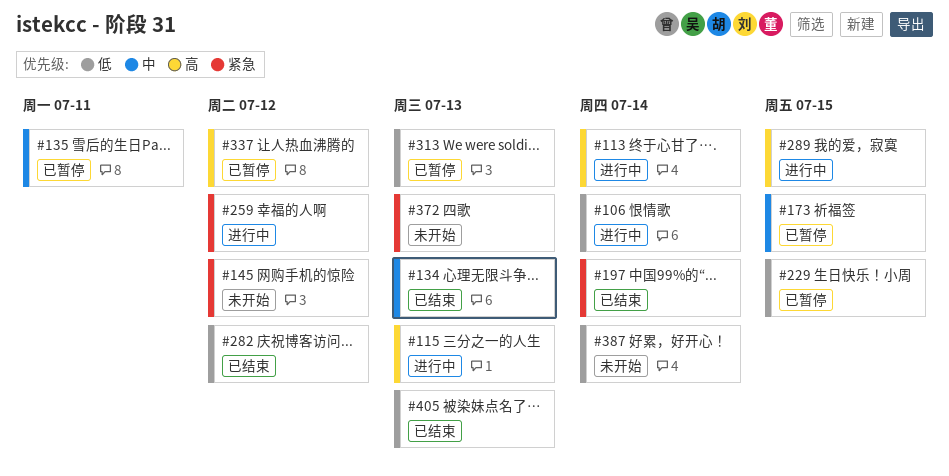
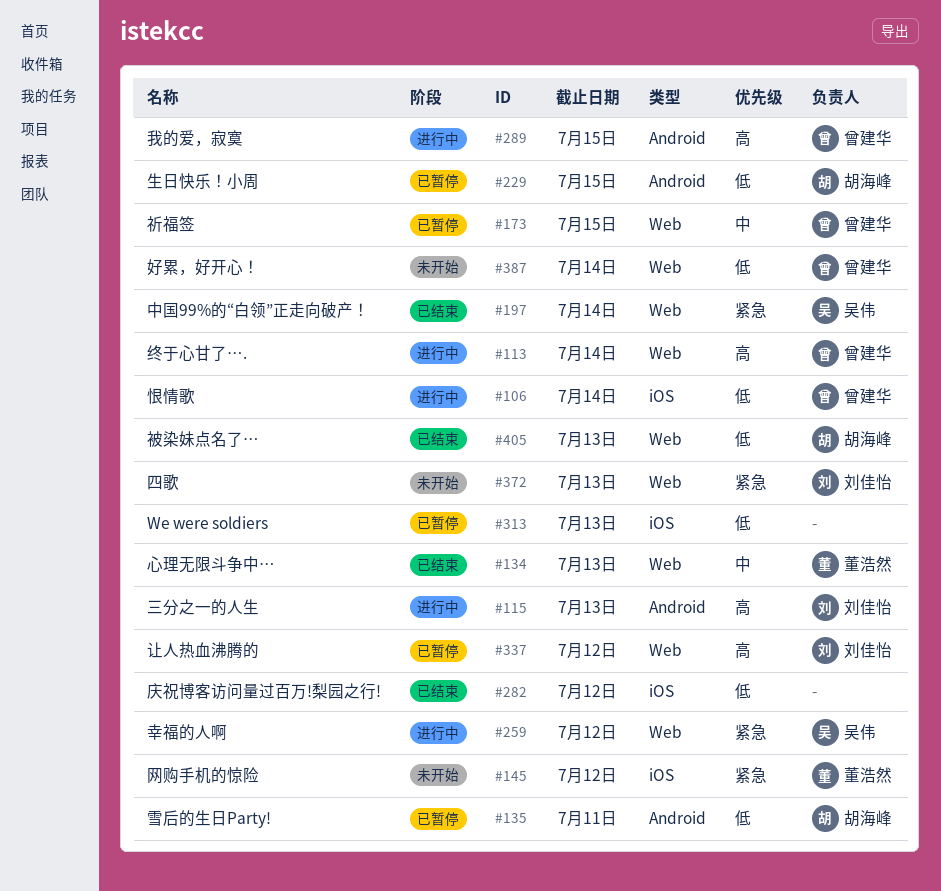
#135, priority: 中 -> 低

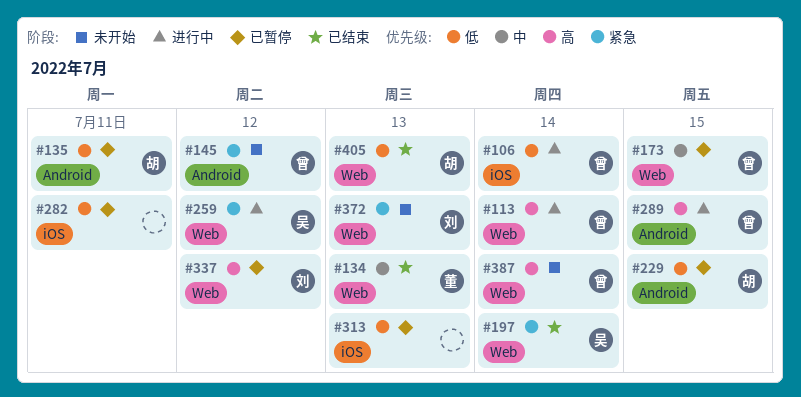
#115: present -> none
#145, owner: 董浩然 -> 曾建华
#145, label: iOS -> Android
#282, status: 已结束 -> 已暂停
#282, due: Jul 12 -> Jul 11
#387, priority: 低 -> 高

